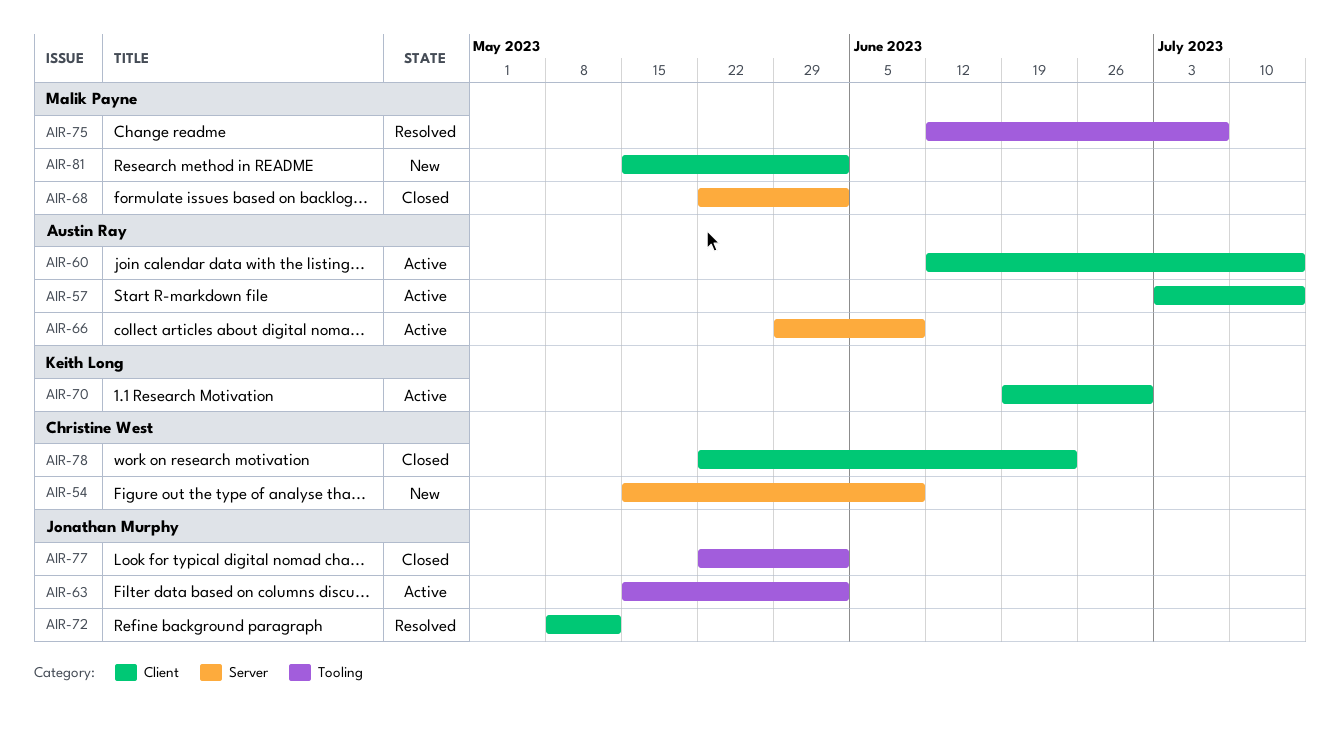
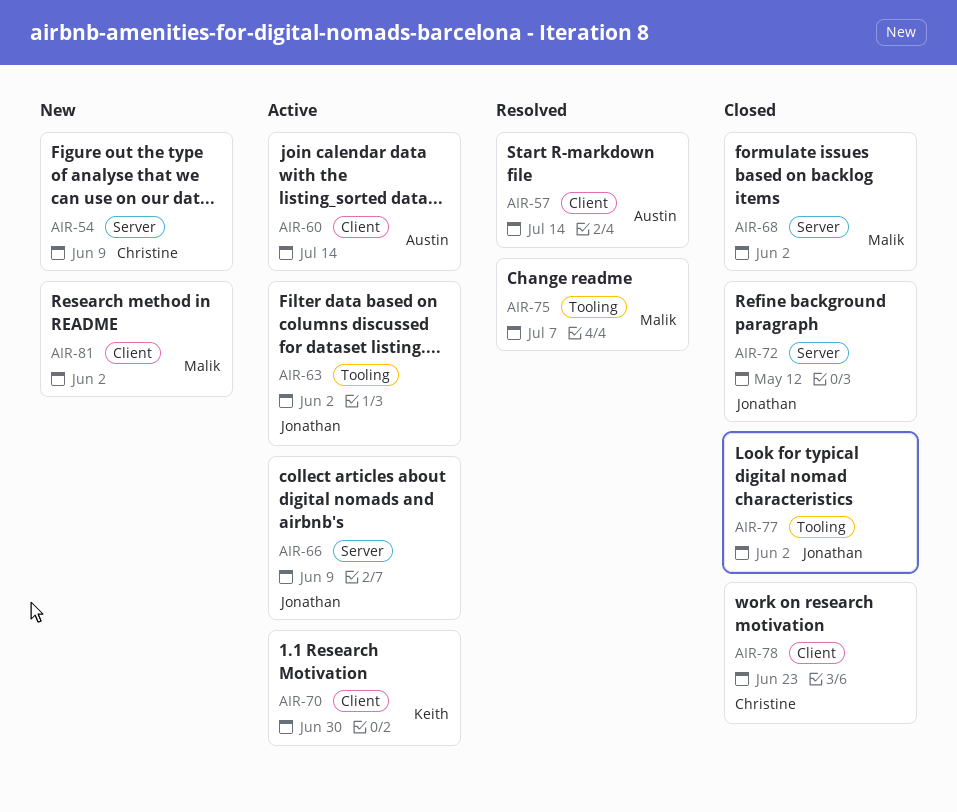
AIR-57, status: Active -> Resolved
AIR-66, owner: Austin Ray -> Jonathan Murphy
AIR-72, status: Resolved -> Closed
AIR-72, label: Client -> Server

